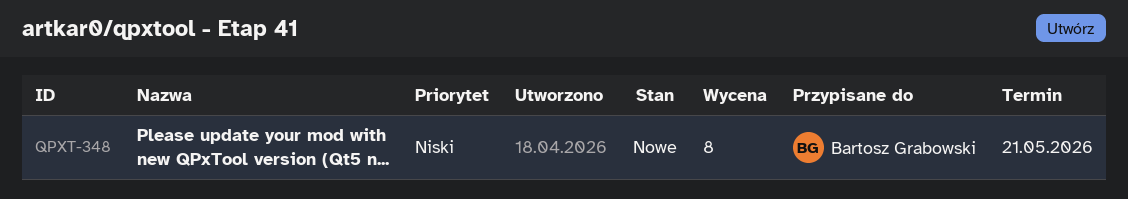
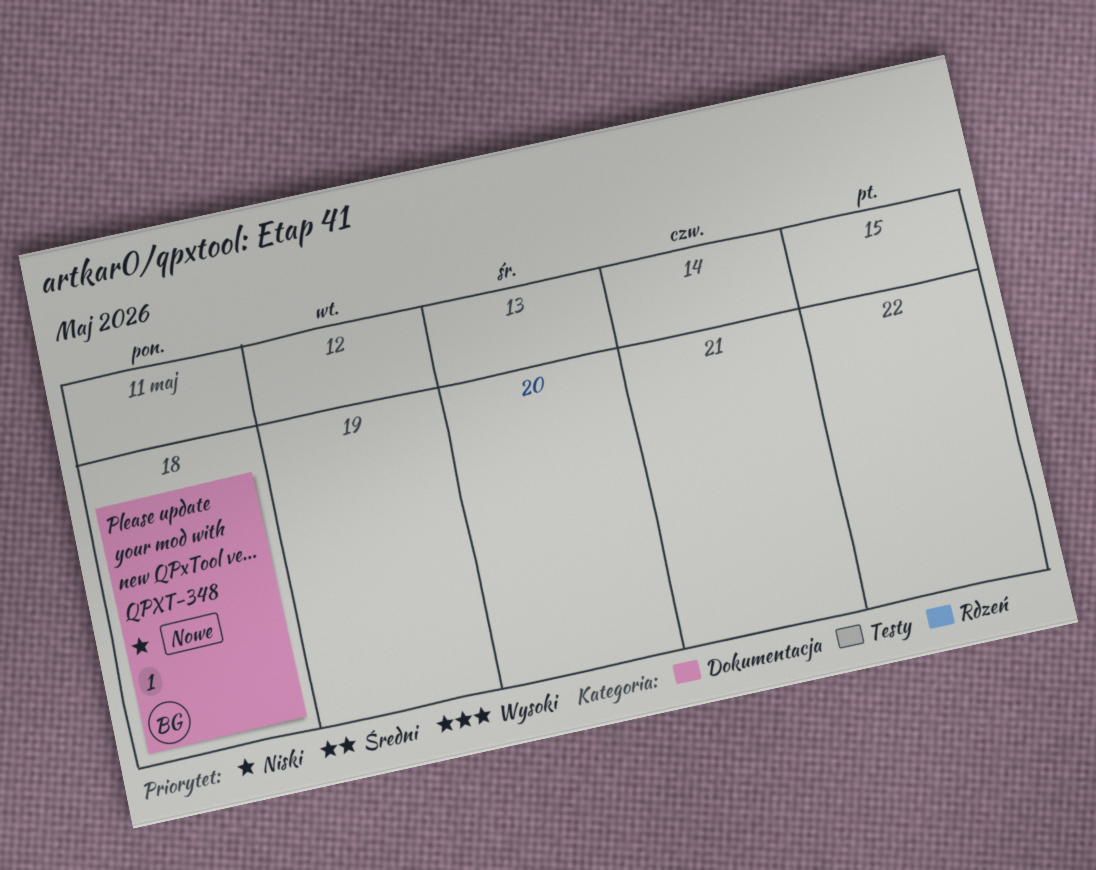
QPXT-348, estimate: 8 -> 1
QPXT-348, due: May 21 -> May 18

